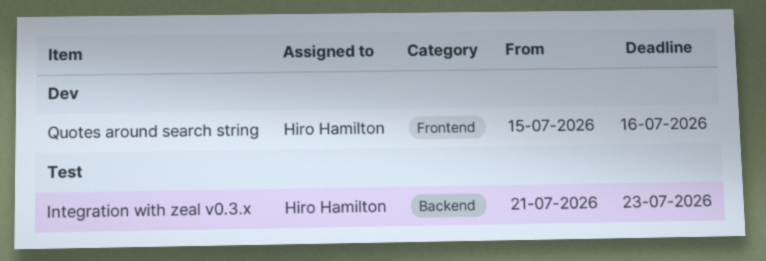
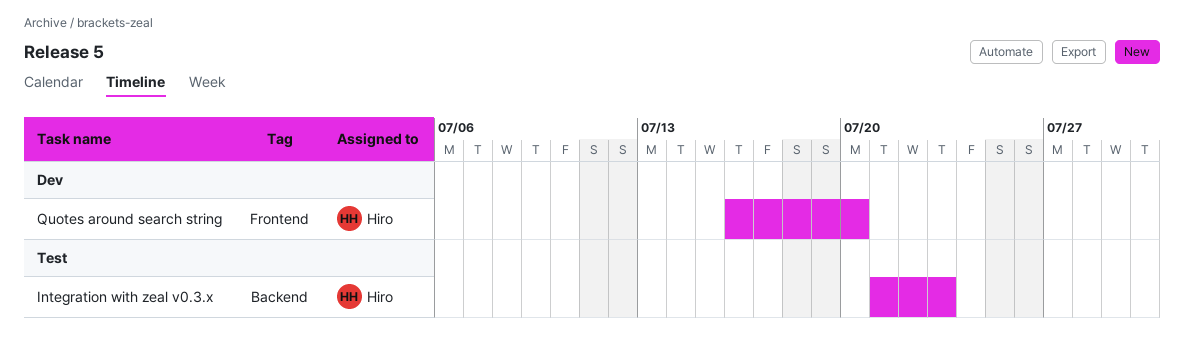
Quotes around search string, start: Jul 15 -> Jul 16
Quotes around search string, due: Jul 16 -> Jul 20

